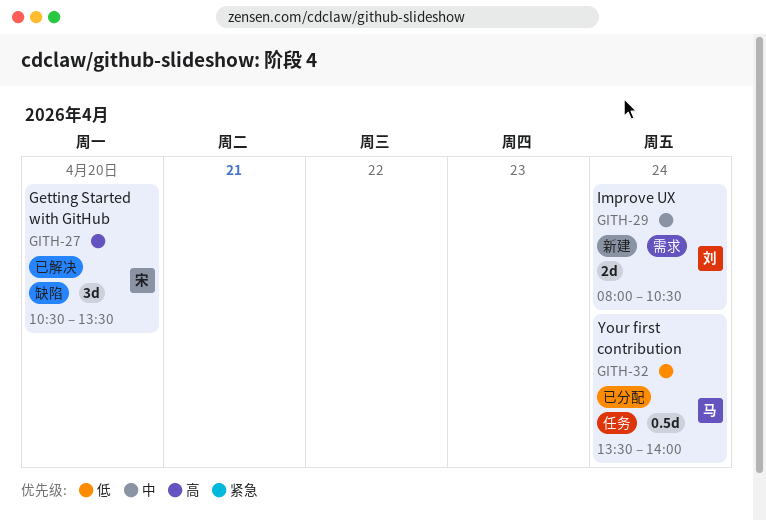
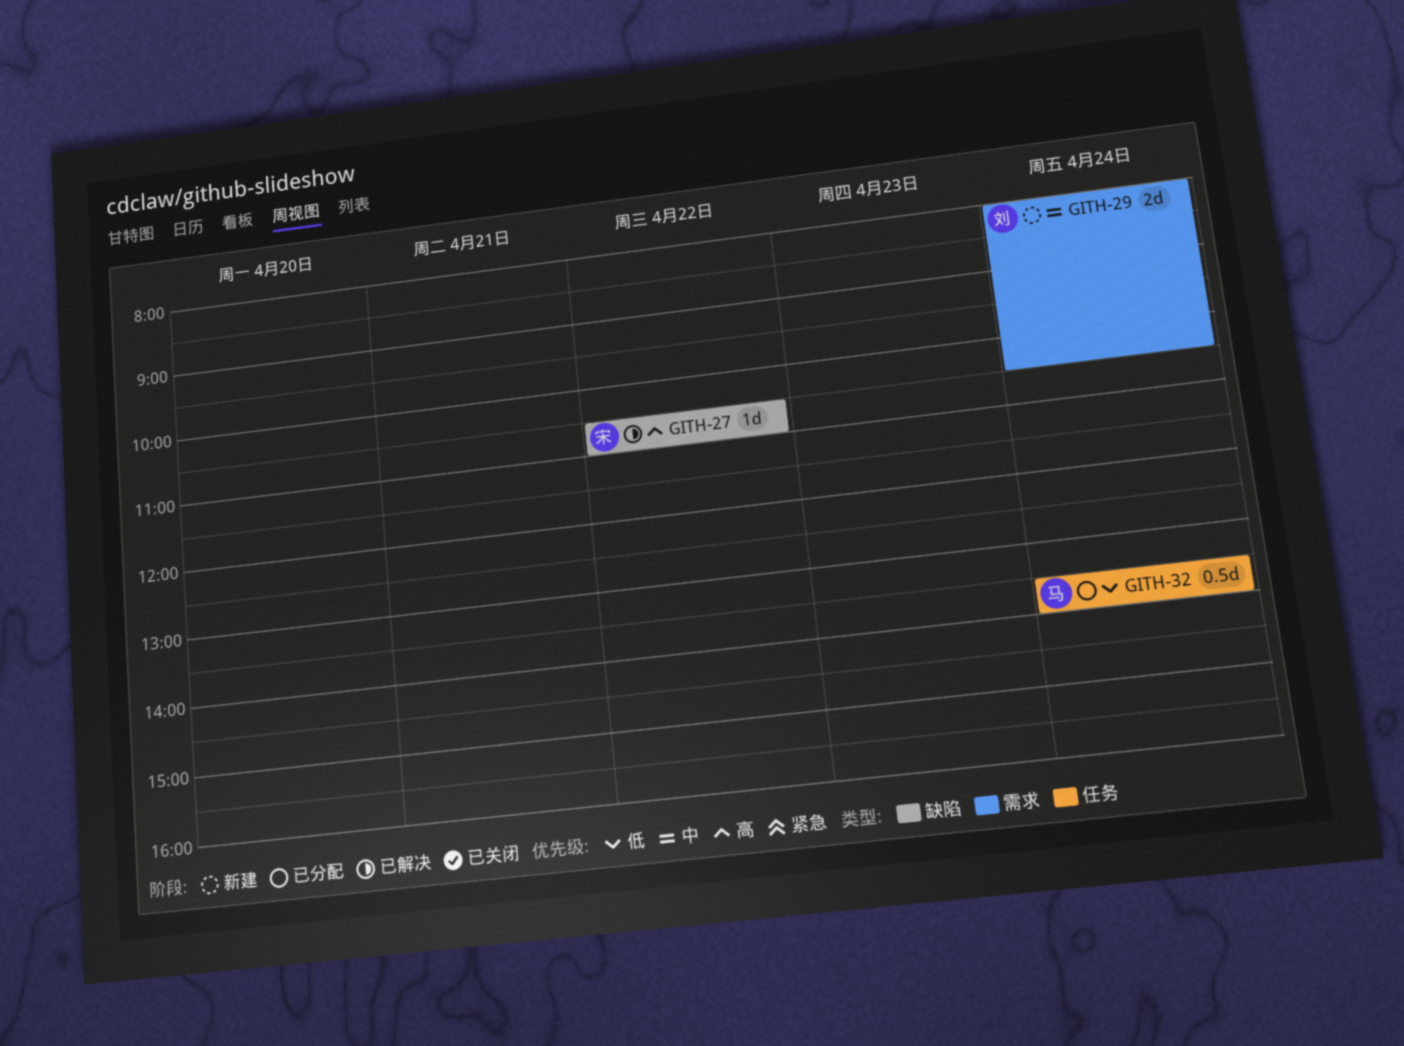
GITH-27, estimate: 3d -> 1d
GITH-27, day: Apr 20 -> Apr 22
GITH-27, ends: 13:30 -> 11:00

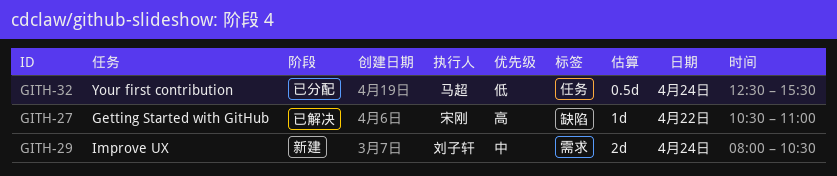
GITH-32, begins: 13:30 -> 12:30
GITH-32, ends: 14:00 -> 15:30

